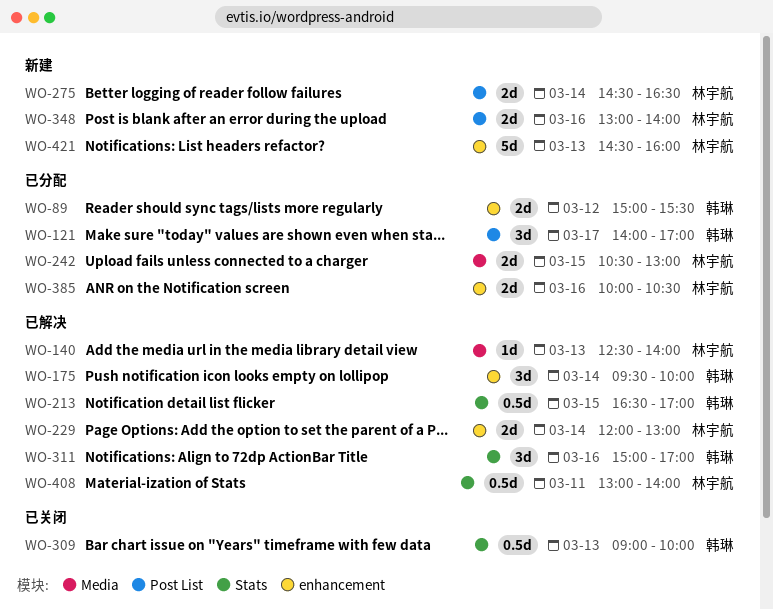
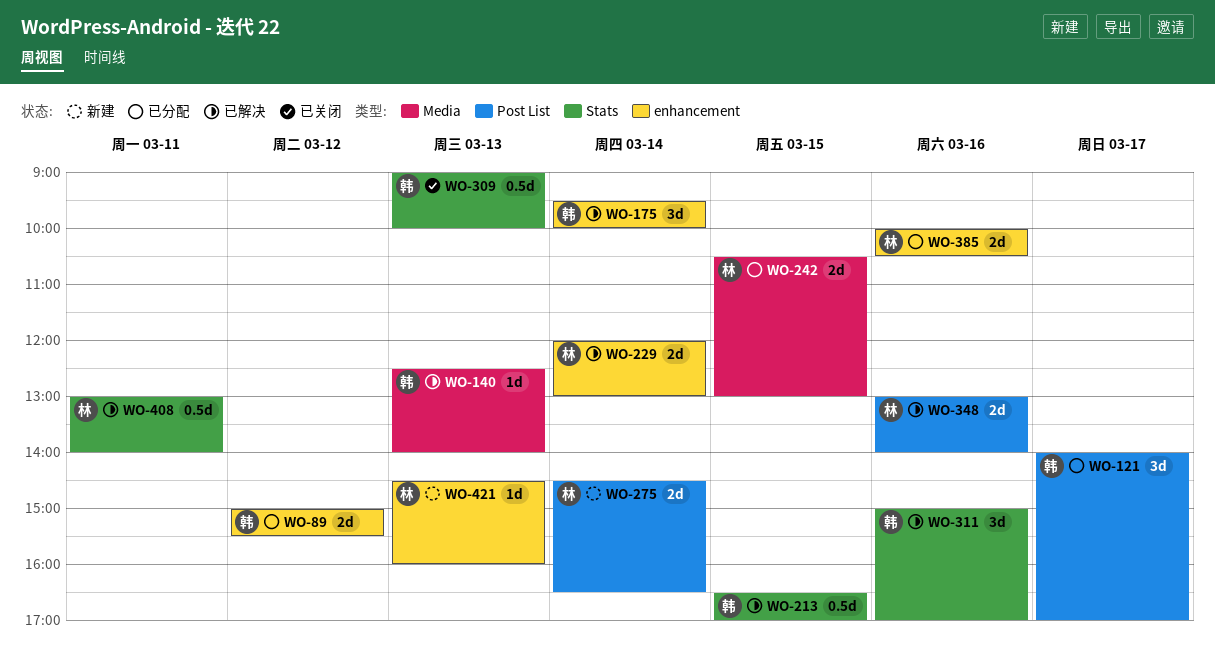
WO-140, owner: 林宇航 -> 韩琳
WO-348, status: 新建 -> 已解决
WO-421, estimate: 5d -> 1d

